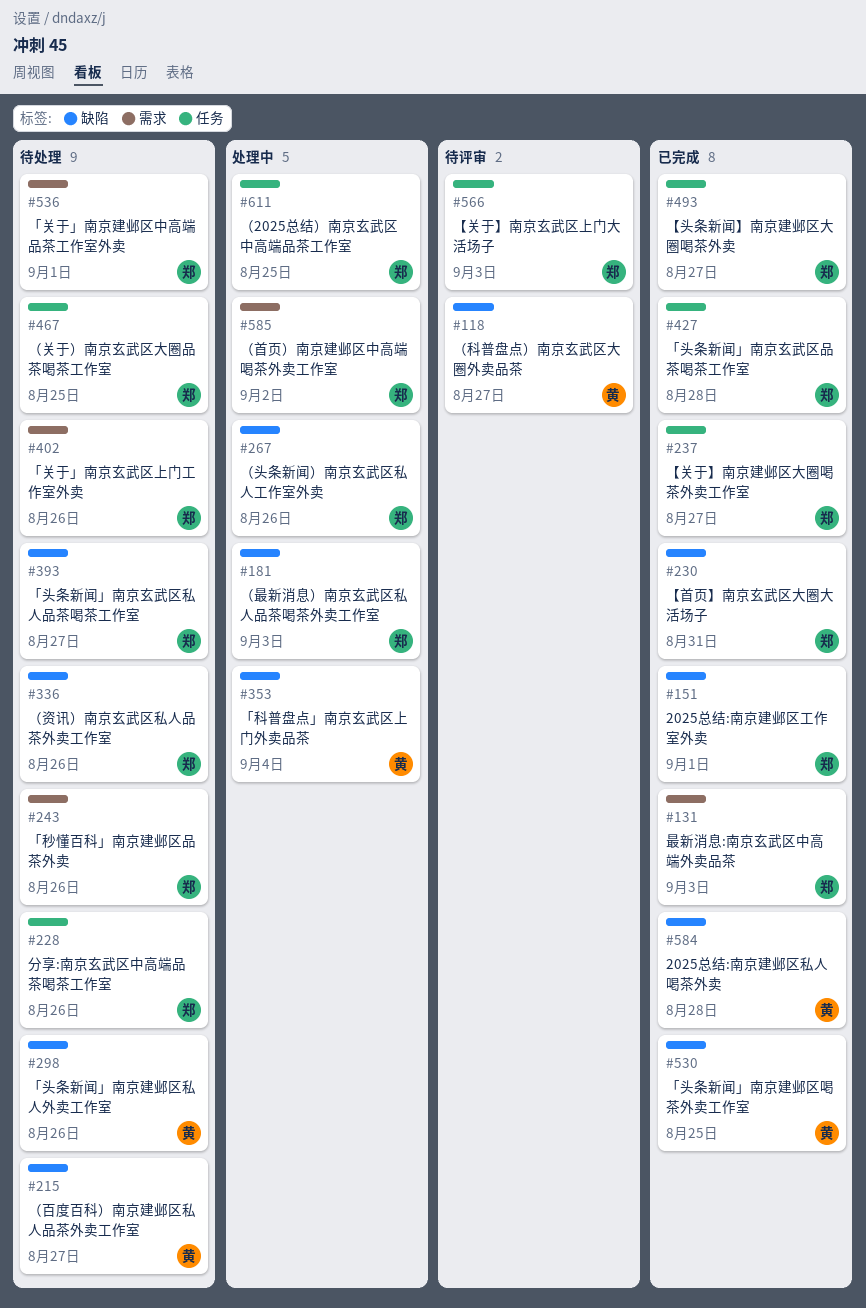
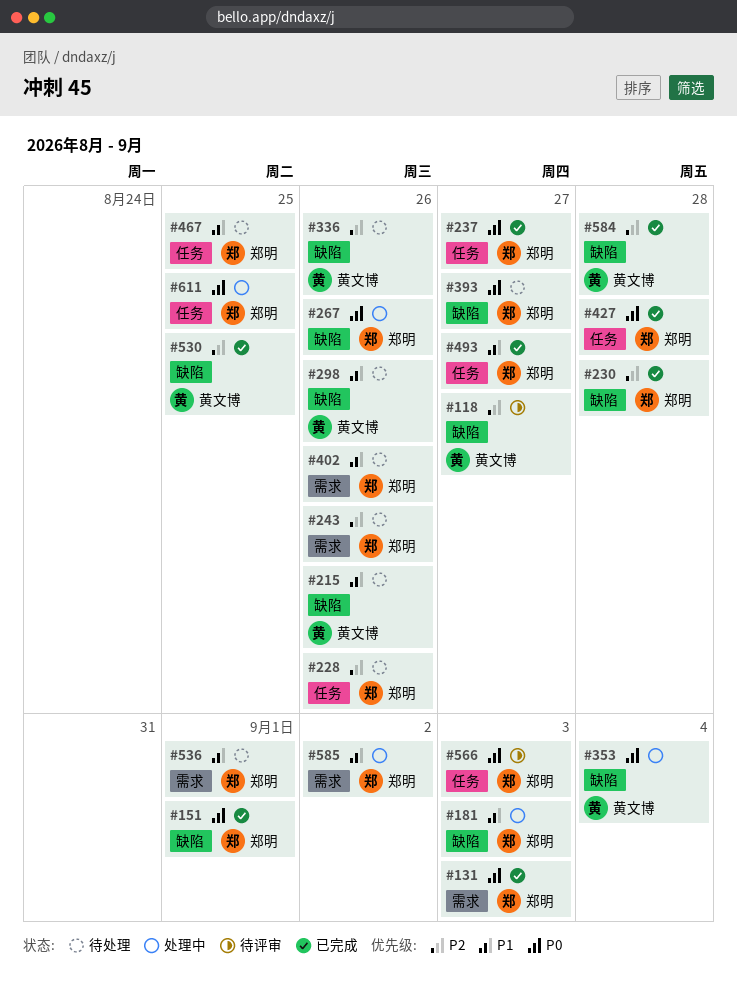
#215, due: Aug 27 -> Aug 26
#230, due: Aug 31 -> Aug 28
#336, owner: 郑明 -> 黄文博

